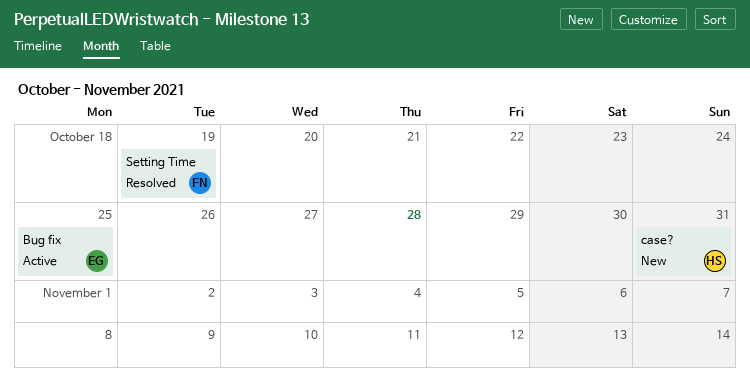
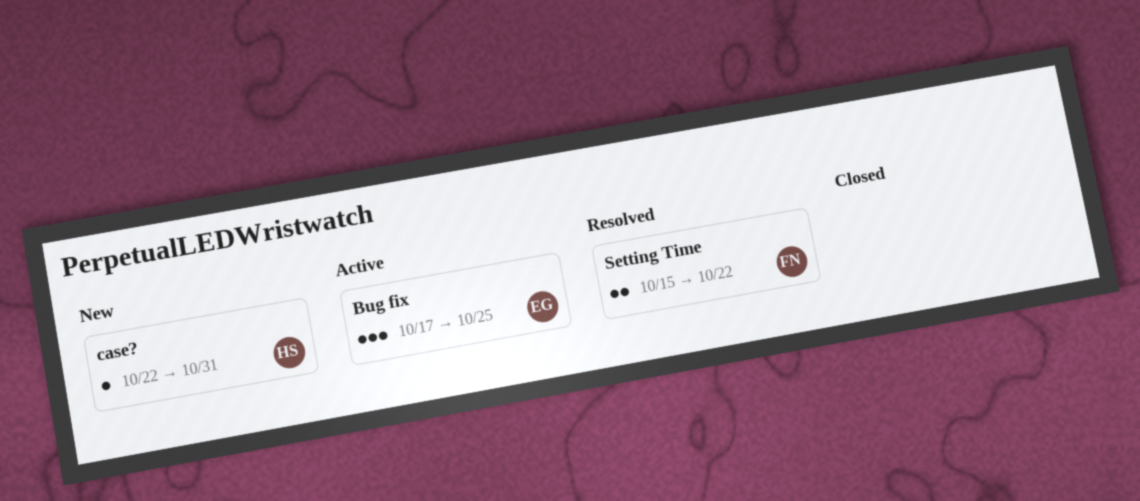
Setting Time, due: Oct 19 -> Oct 22

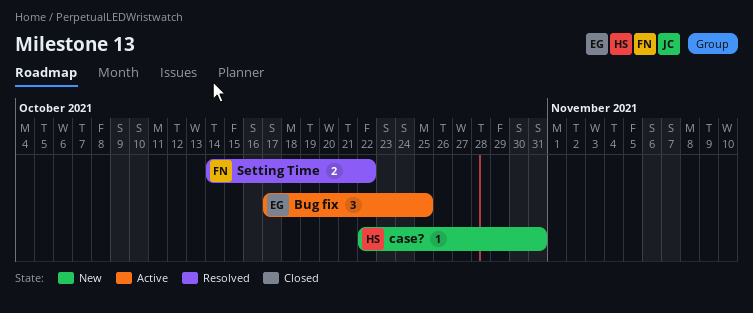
Setting Time, start: Oct 15 -> Oct 14

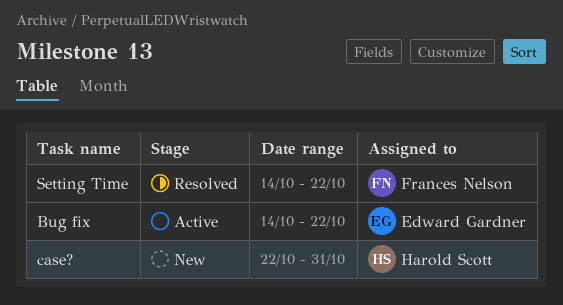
Bug fix, start: Oct 17 -> Oct 14
Bug fix, due: Oct 25 -> Oct 22

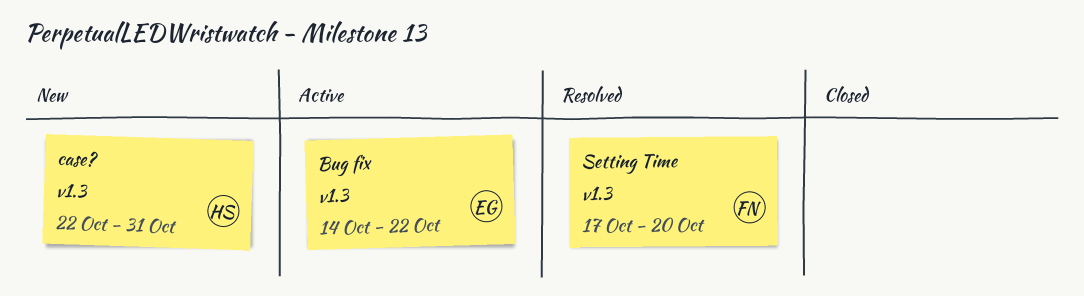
Setting Time, start: Oct 14 -> Oct 17
Setting Time, due: Oct 22 -> Oct 20

